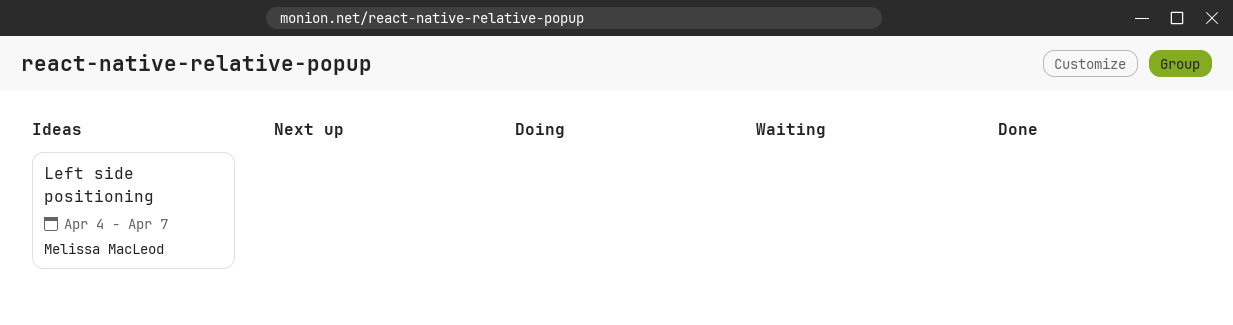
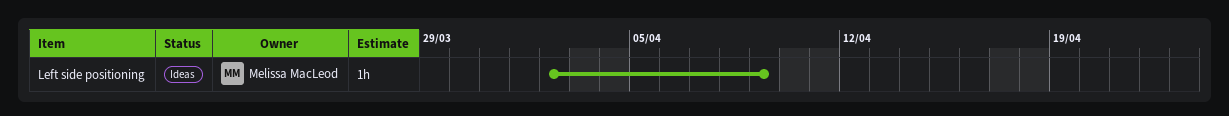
Left side positioning, start: Apr 4 -> Apr 2
Left side positioning, due: Apr 7 -> Apr 9

